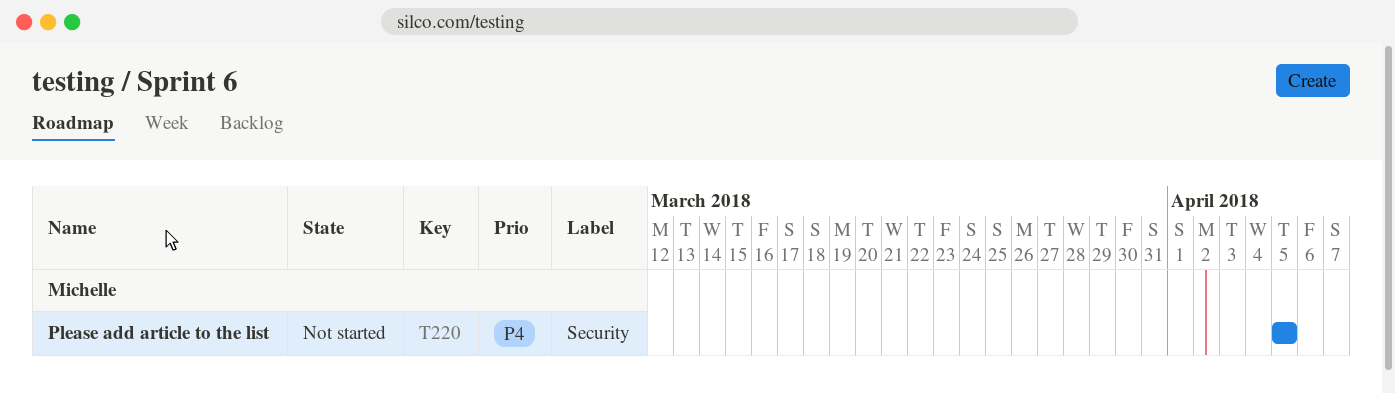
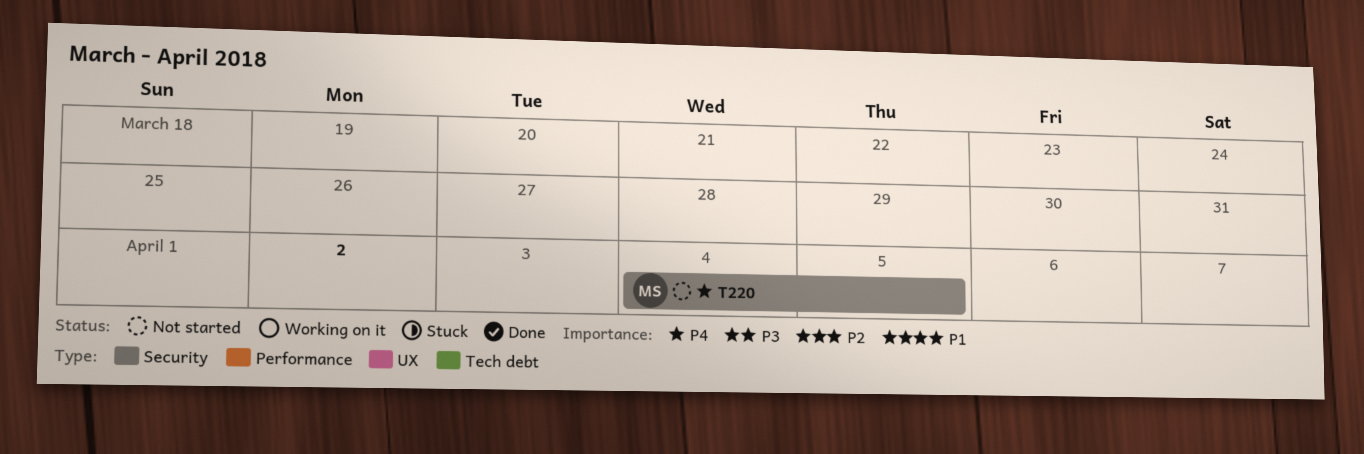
T220, start: Apr 5 -> Apr 4

